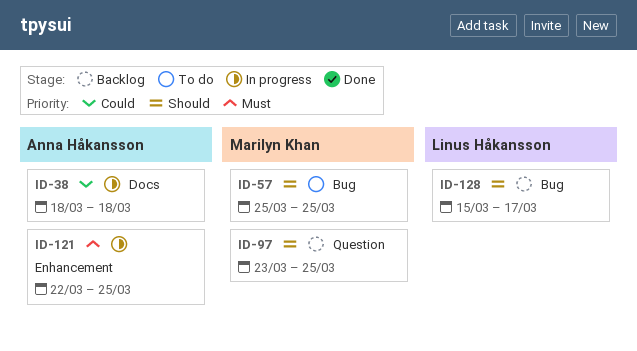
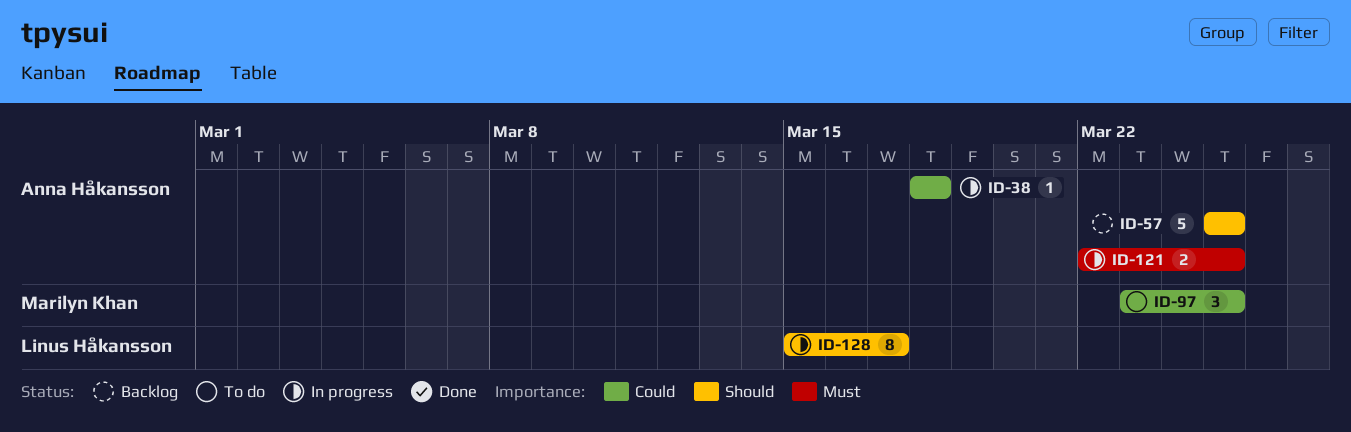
ID-57, status: To do -> Backlog
ID-57, owner: Marilyn Khan -> Anna Håkansson
ID-97, status: Backlog -> To do
ID-97, priority: Should -> Could
ID-128, status: Backlog -> In progress

